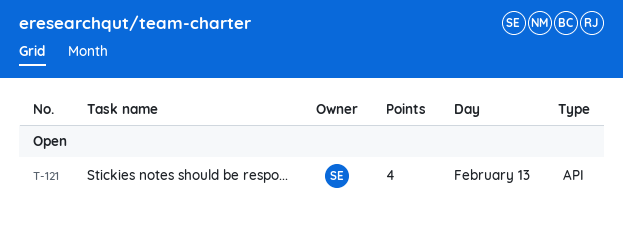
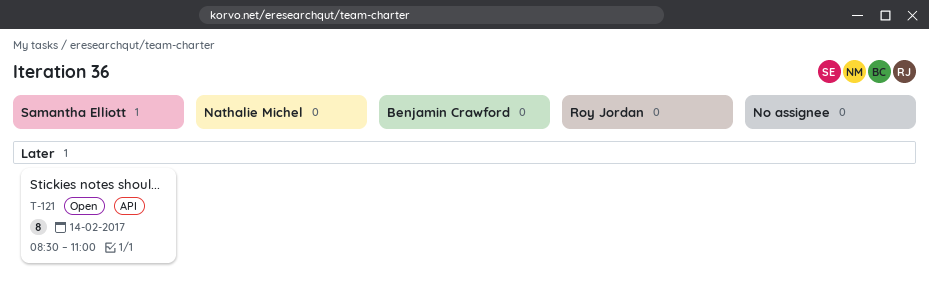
T-121, estimate: 4 -> 8
T-121, day: Feb 13 -> Feb 14

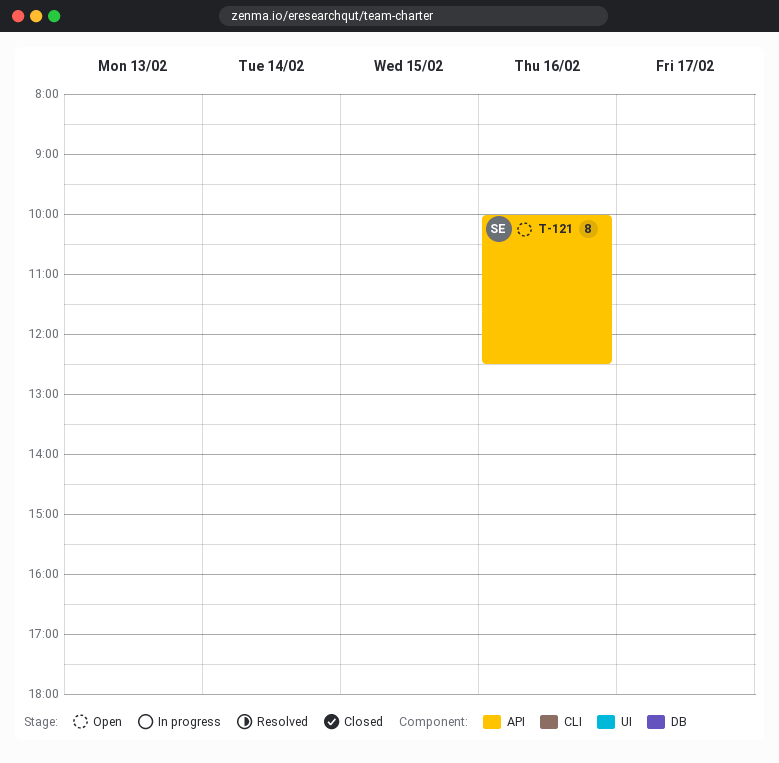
T-121, day: Feb 14 -> Feb 16
T-121, begins: 08:30 -> 10:00
T-121, ends: 11:00 -> 12:30

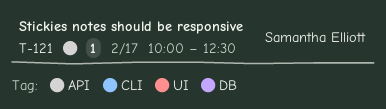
T-121, estimate: 8 -> 1
T-121, day: Feb 16 -> Feb 17

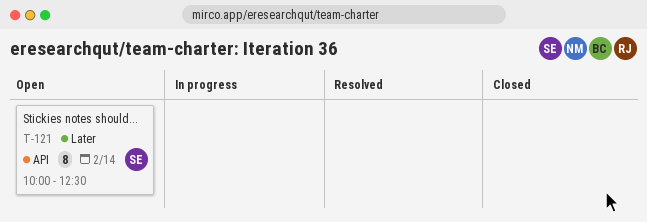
T-121, estimate: 1 -> 8
T-121, day: Feb 17 -> Feb 14

